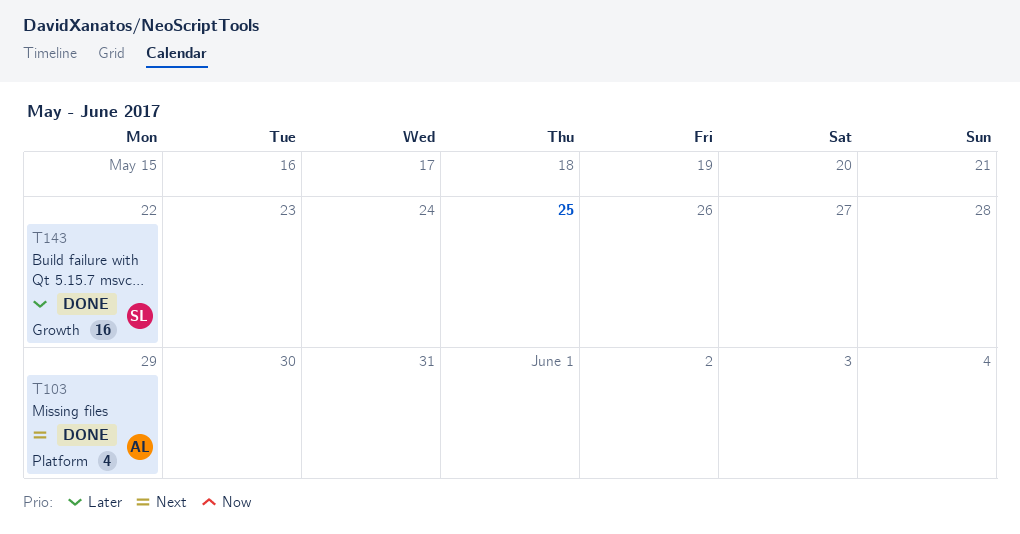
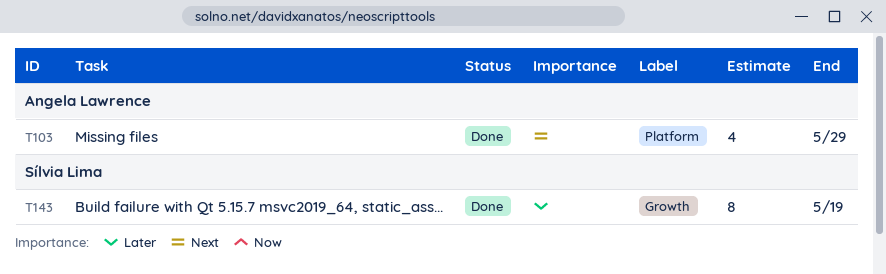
T143, estimate: 16 -> 8
T143, due: May 22 -> May 19

